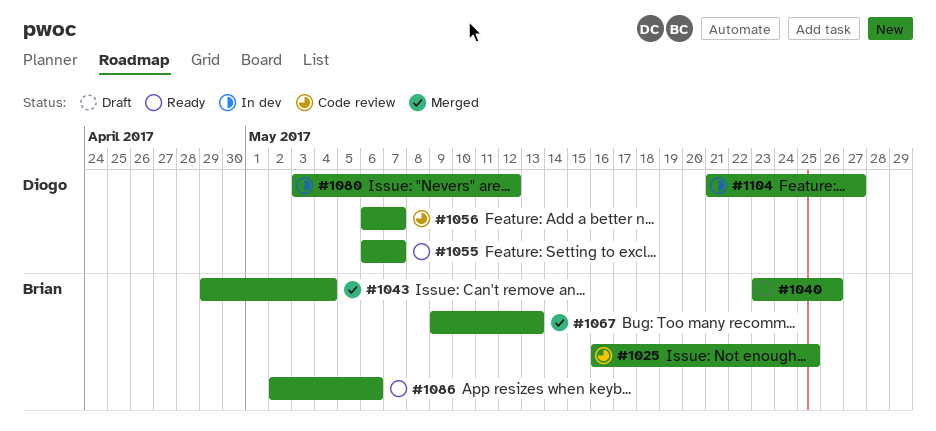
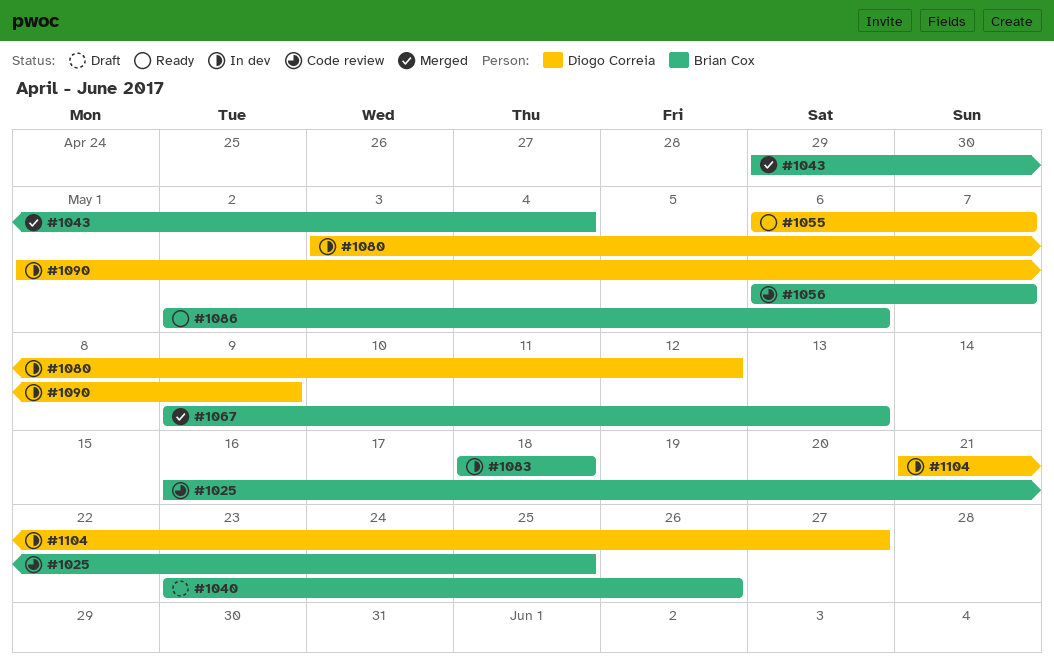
#1056, owner: Diogo Correia -> Brian Cox
#1083: none -> present
#1090: none -> present

